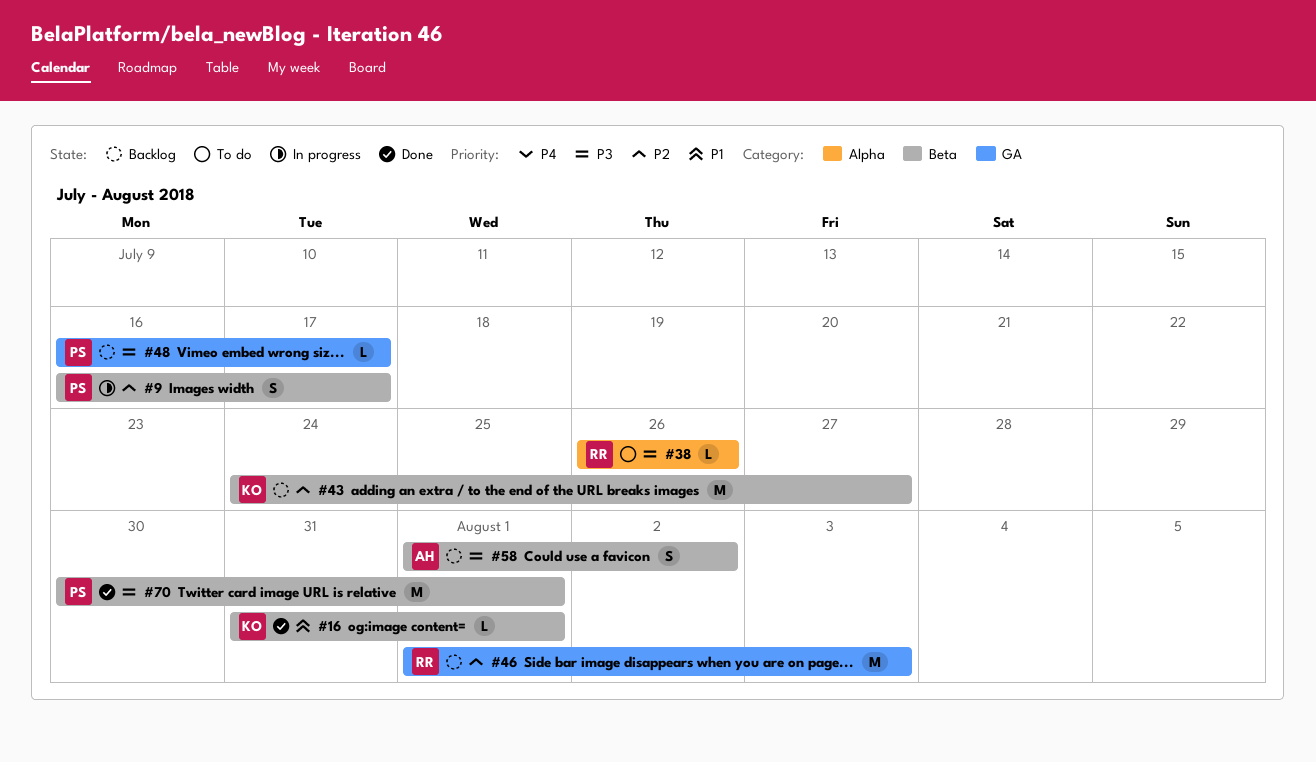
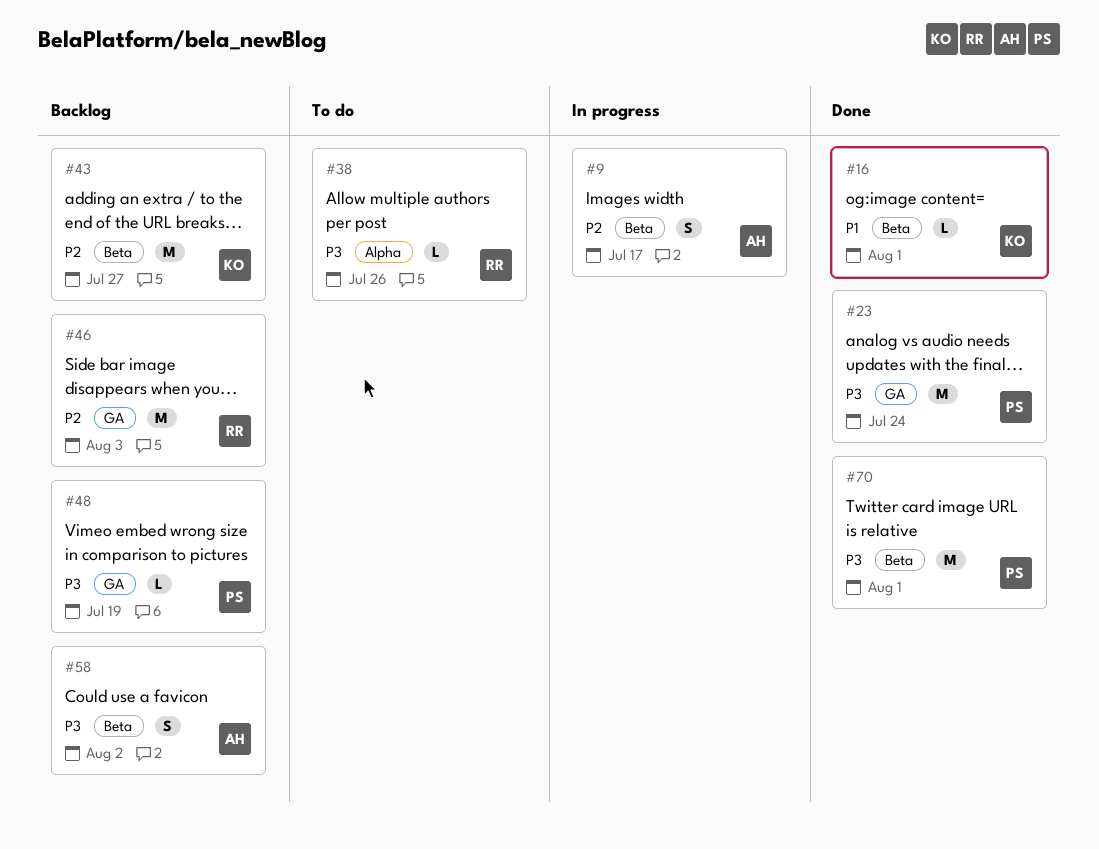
#9, owner: PS -> AH
#23: none -> present
#48, due: Jul 17 -> Jul 19

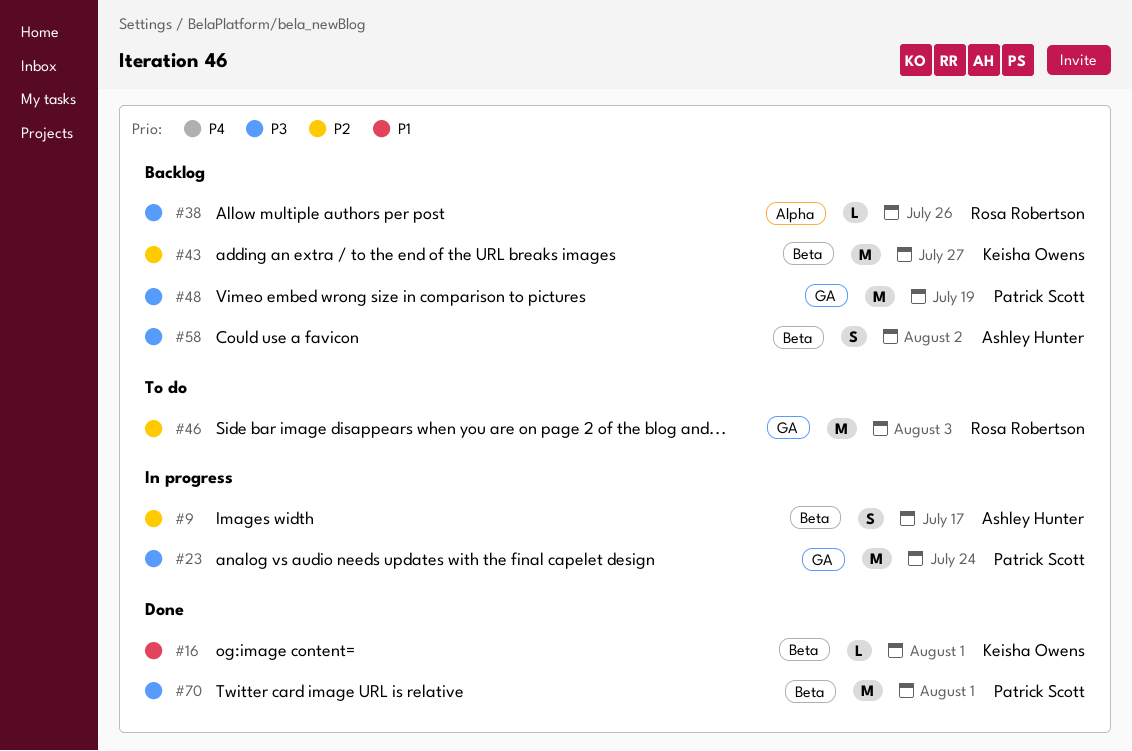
#23, status: Done -> In progress
#38, status: To do -> Backlog
#46, status: Backlog -> To do
#48, estimate: L -> M

